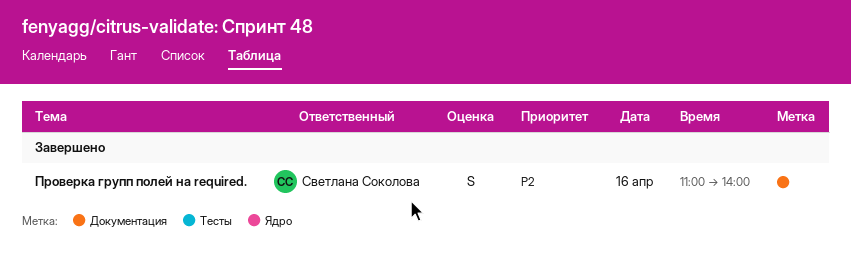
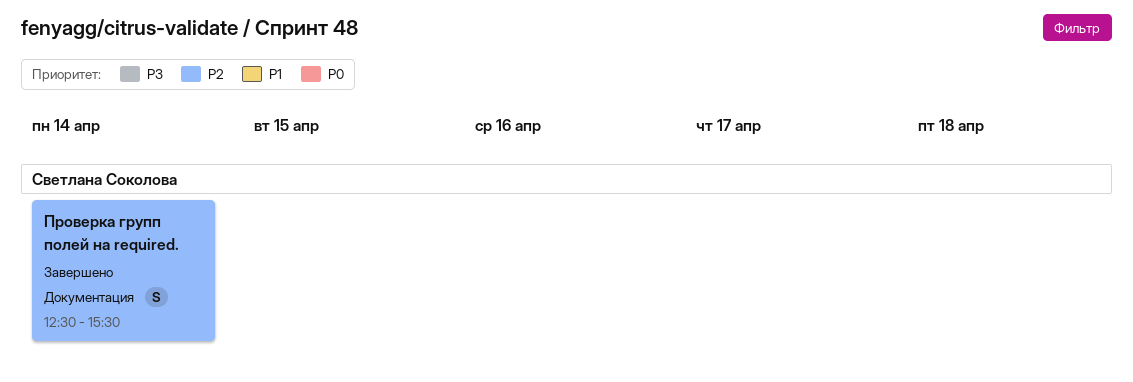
Проверка групп полей на required., day: Apr 16 -> Apr 14
Проверка групп полей на required., begins: 11:00 -> 12:30
Проверка групп полей на required., ends: 14:00 -> 15:30

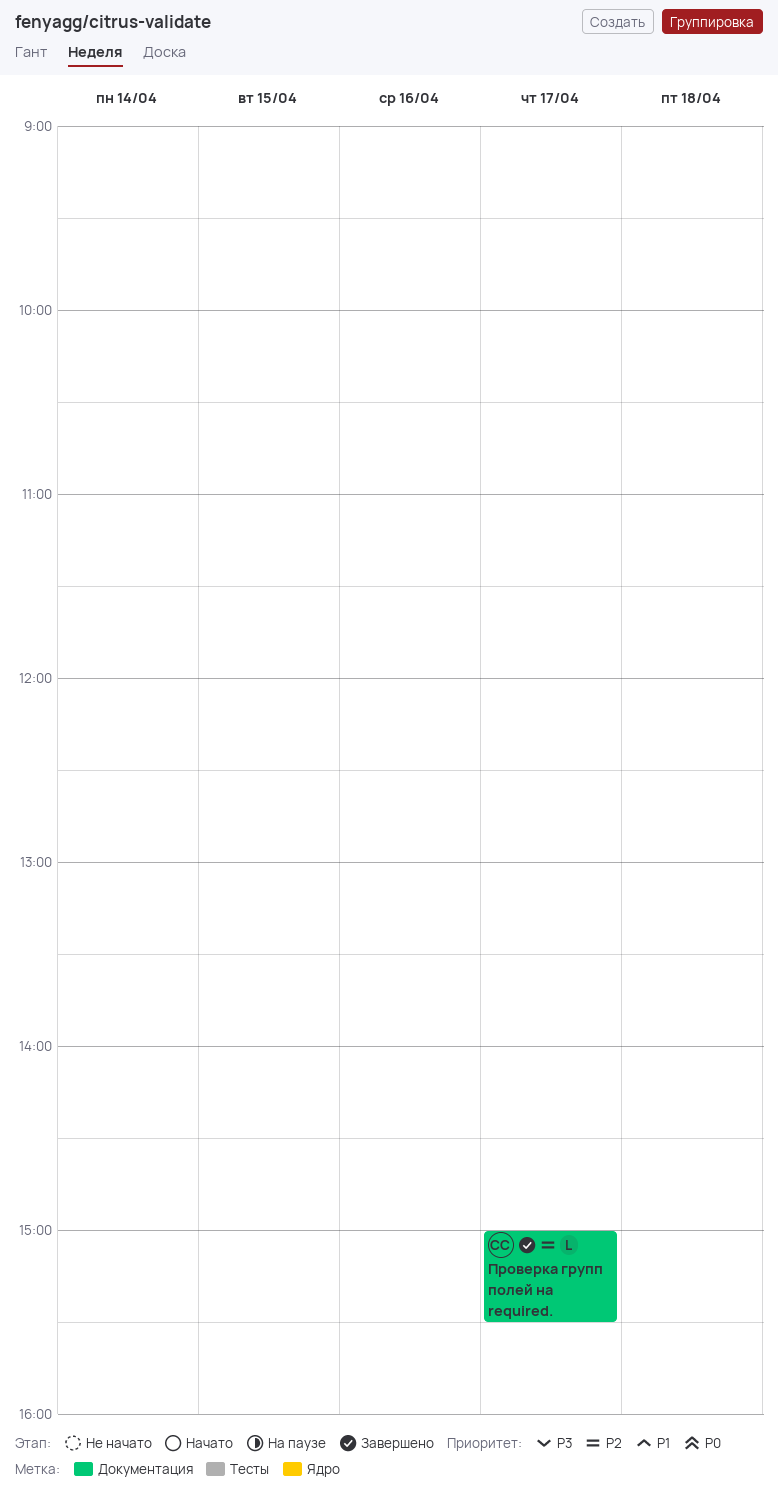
Проверка групп полей на required., estimate: S -> L
Проверка групп полей на required., day: Apr 14 -> Apr 17
Проверка групп полей на required., begins: 12:30 -> 15:00

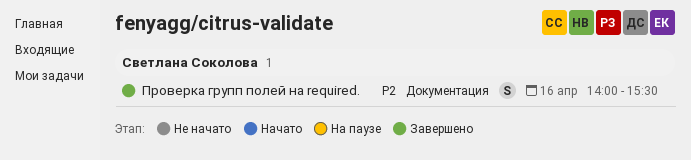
Проверка групп полей на required., estimate: L -> S
Проверка групп полей на required., day: Apr 17 -> Apr 16
Проверка групп полей на required., begins: 15:00 -> 14:00

